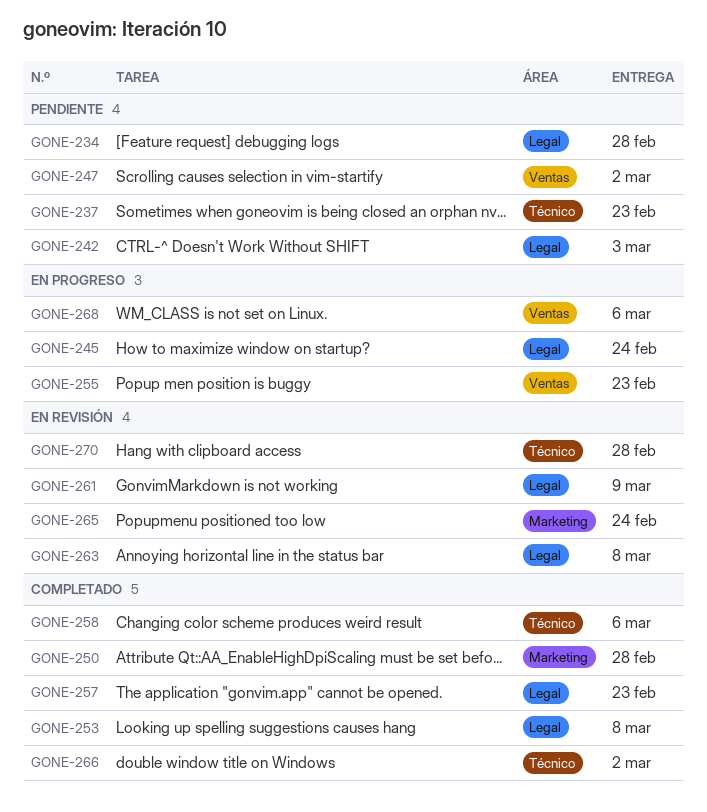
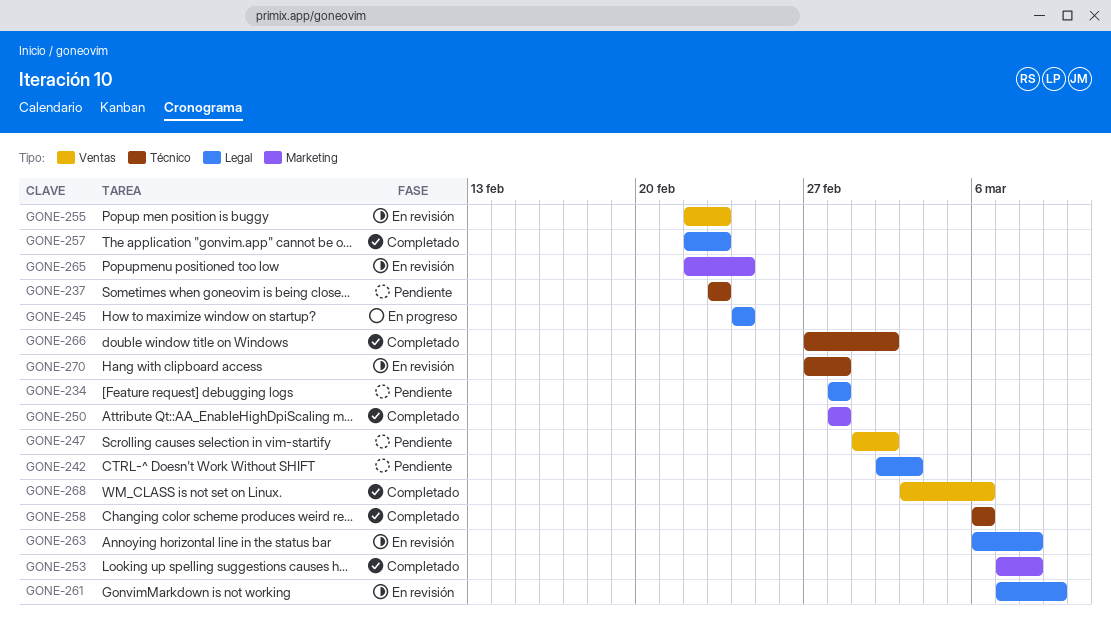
GONE-253, label: Legal -> Marketing
GONE-255, status: En progreso -> En revisión
GONE-268, status: En progreso -> Completado

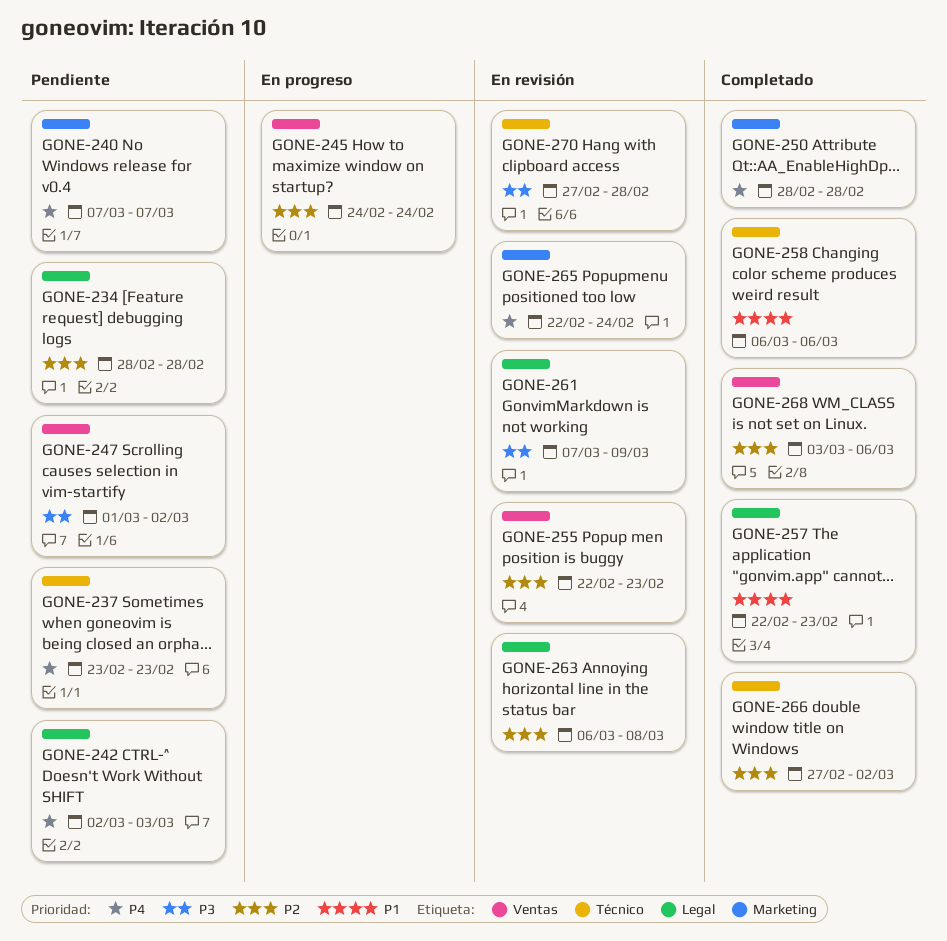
GONE-240: none -> present
GONE-245, label: Legal -> Ventas
GONE-253: present -> none

